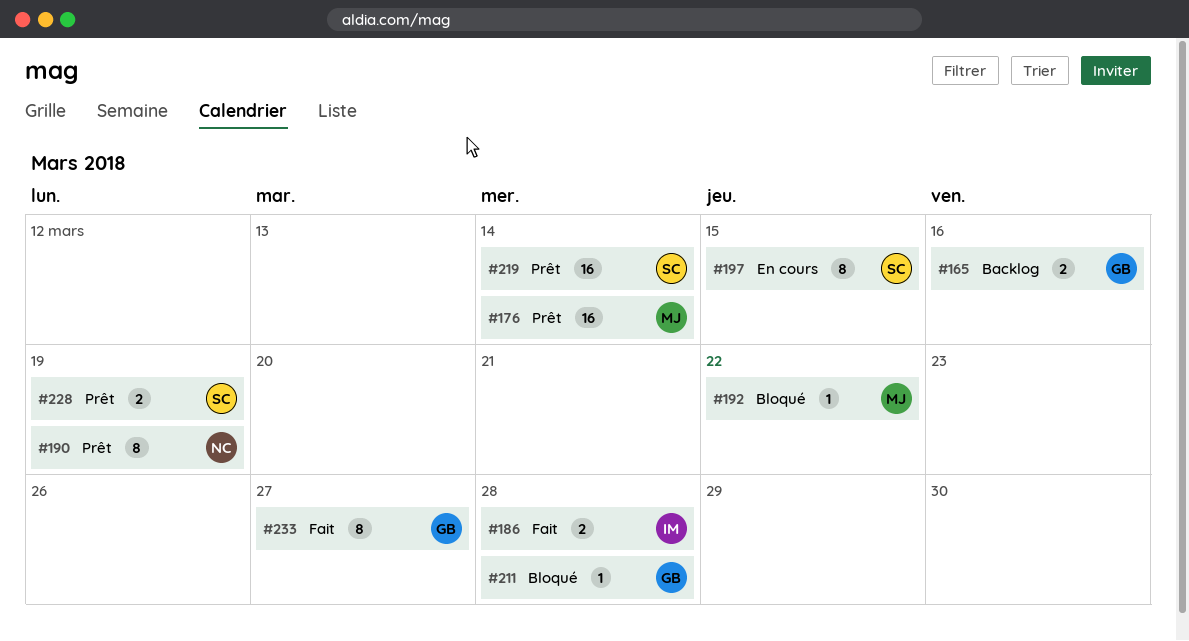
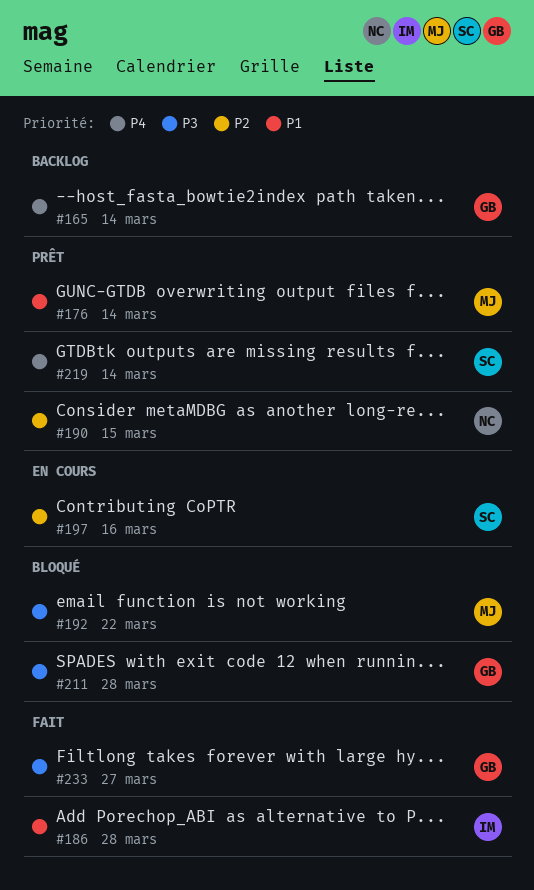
#165, due: Mar 16 -> Mar 14
#190, due: Mar 19 -> Mar 15
#197, due: Mar 15 -> Mar 16
#228: present -> none

